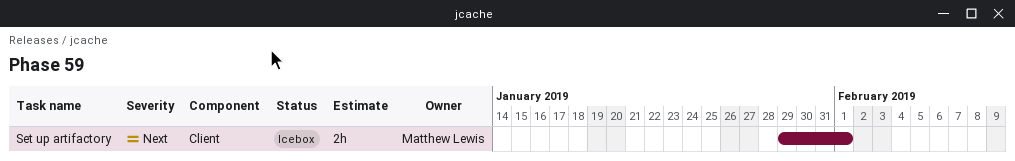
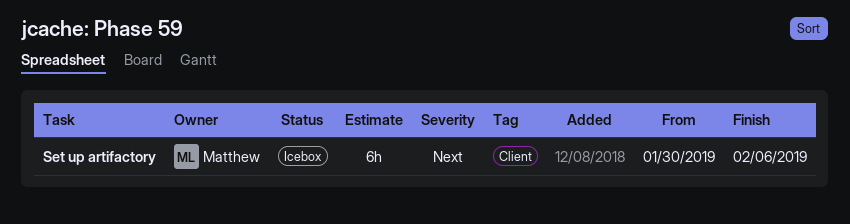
Set up artifactory, estimate: 2h -> 6h
Set up artifactory, start: Jan 29 -> Jan 30
Set up artifactory, due: Feb 1 -> Feb 6

